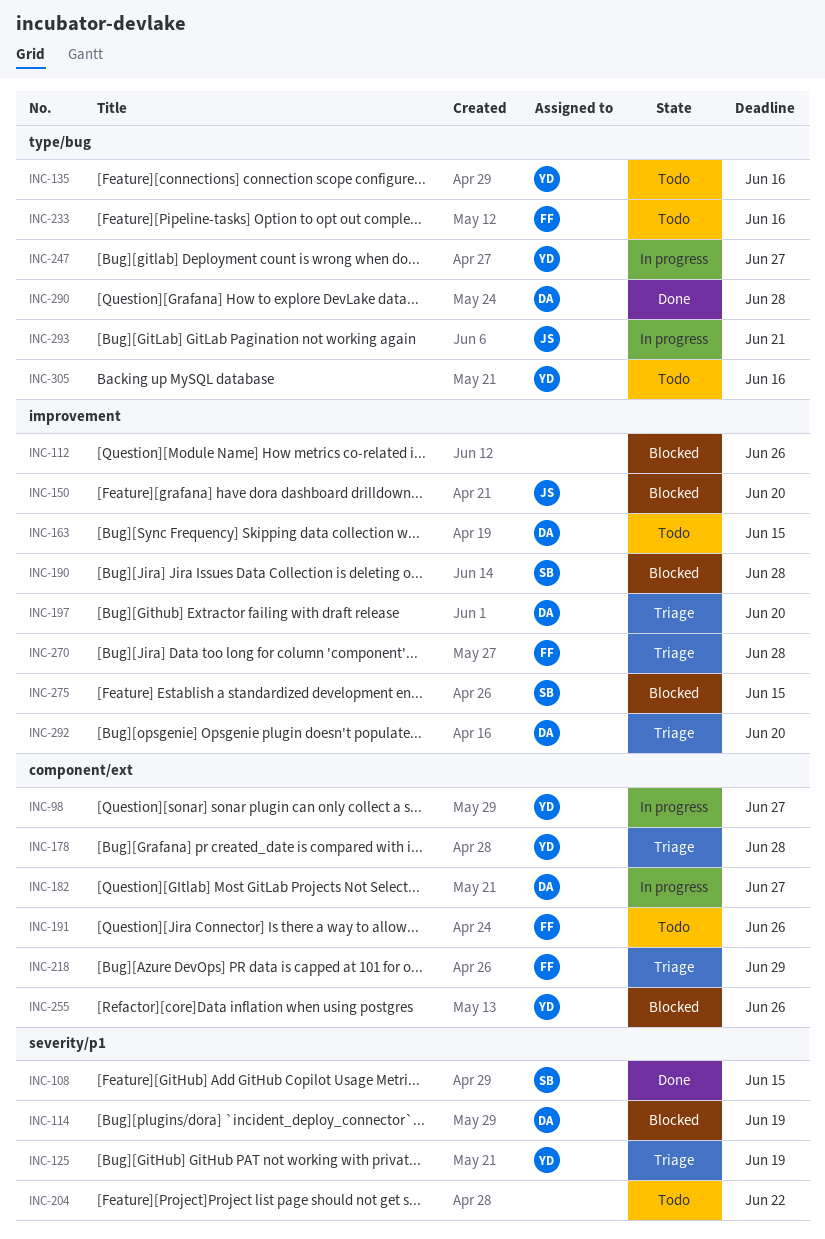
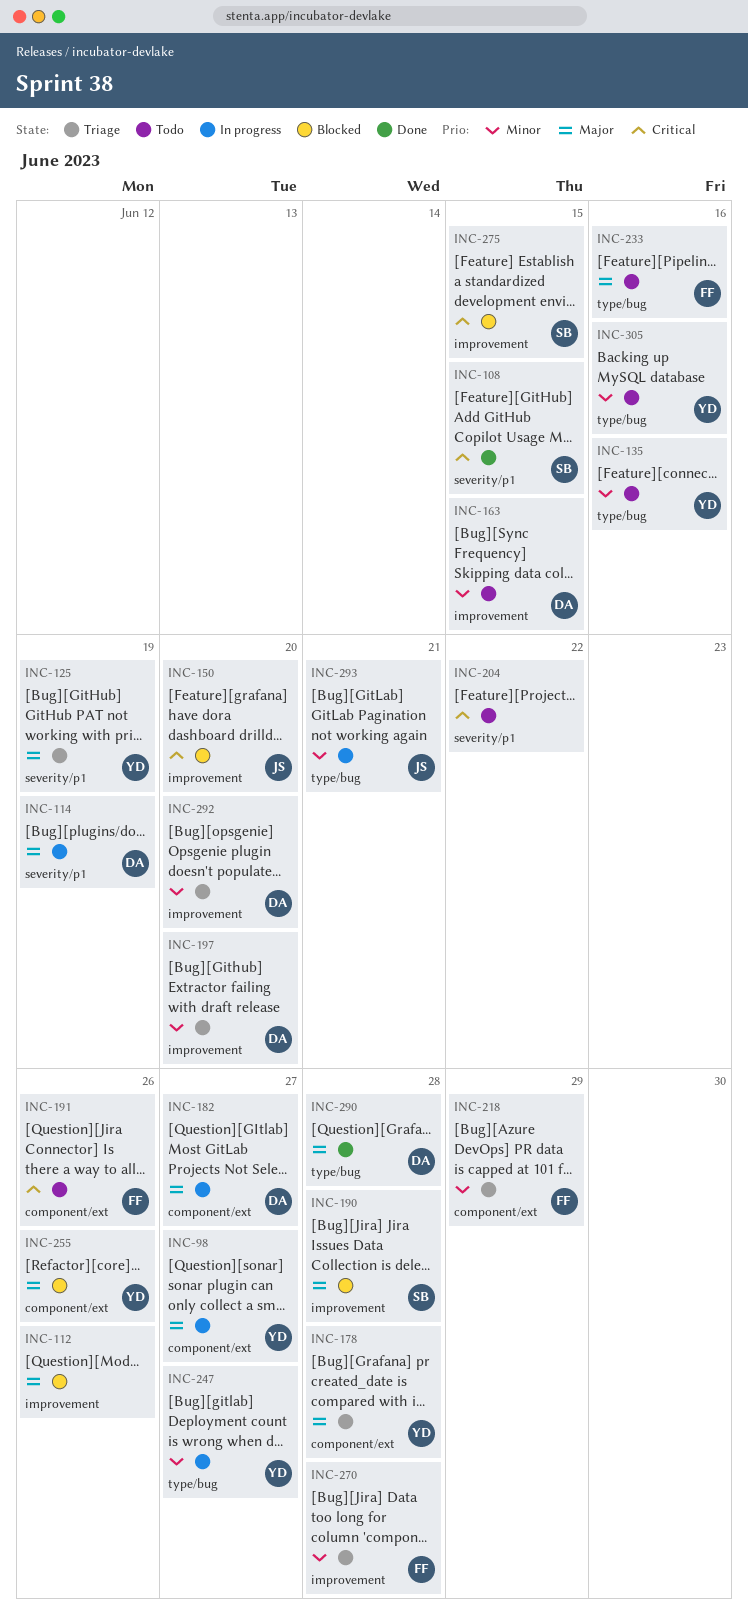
INC-114, status: Blocked -> In progress

